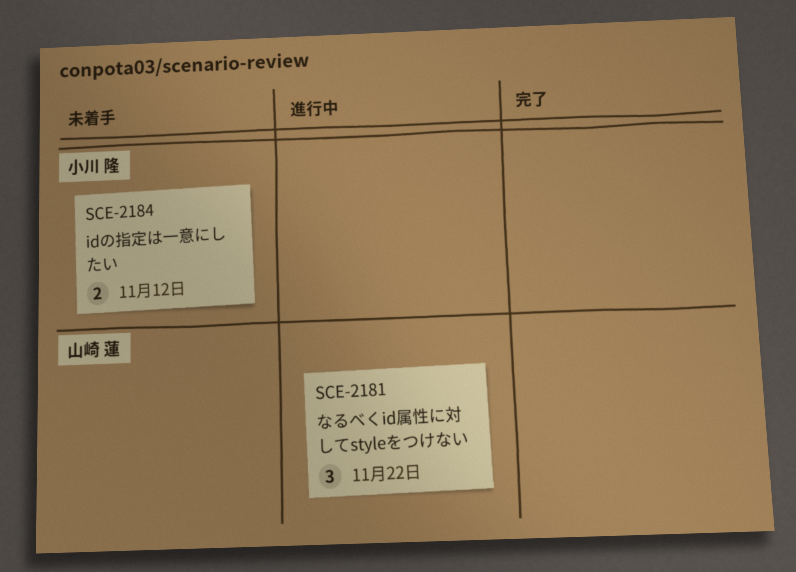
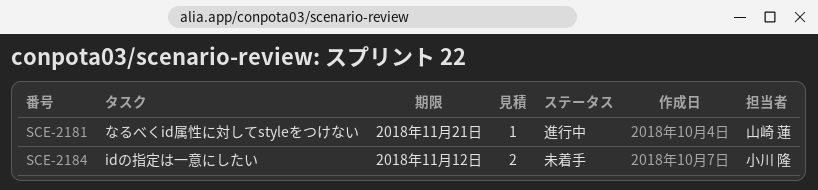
SCE-2181, estimate: 3 -> 1
SCE-2181, due: Nov 22 -> Nov 21

